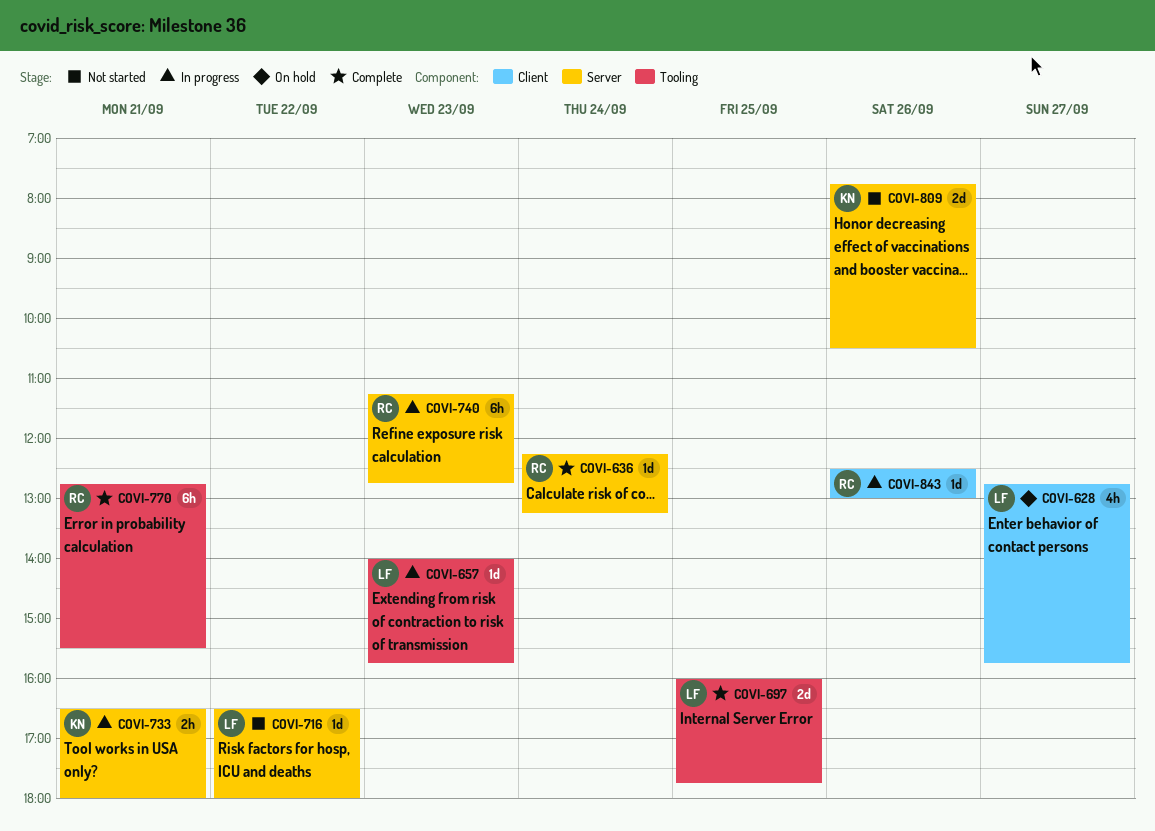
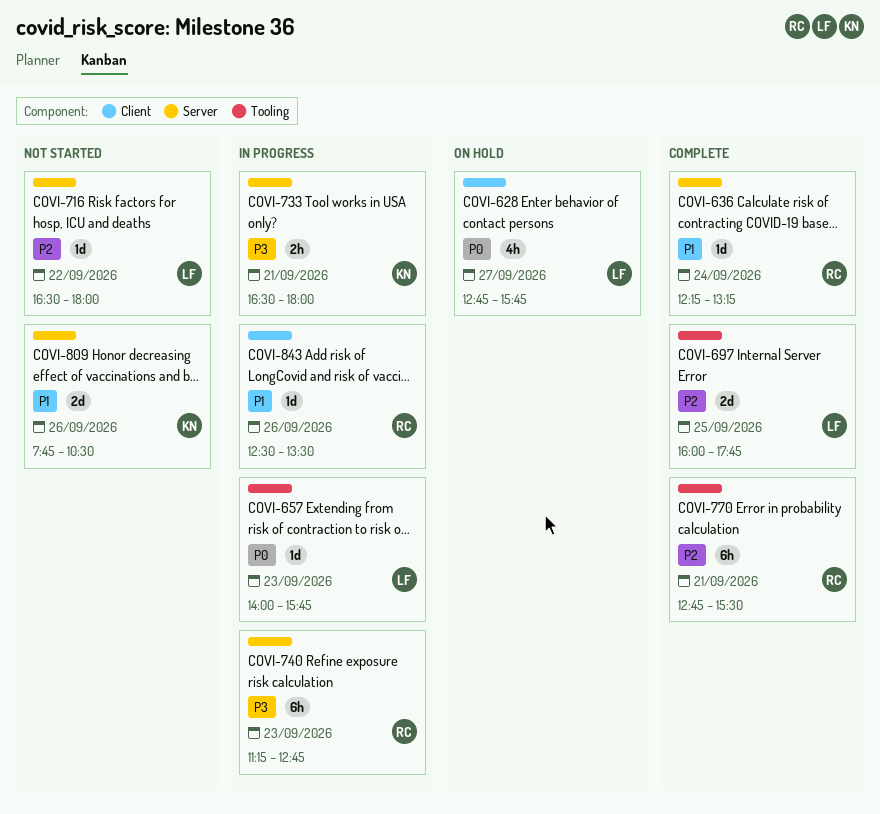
COVI-843, ends: 13:00 -> 13:30

